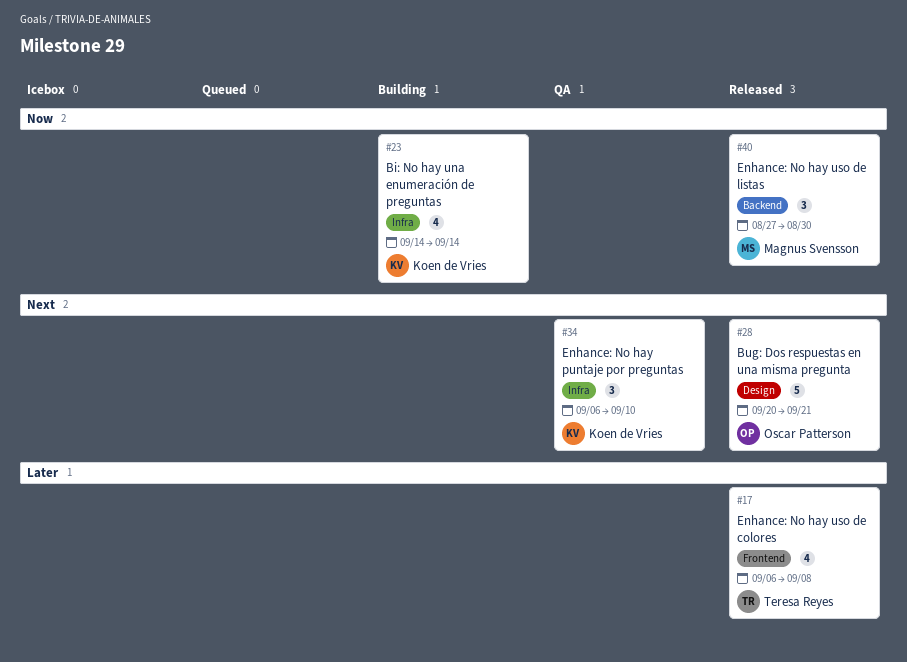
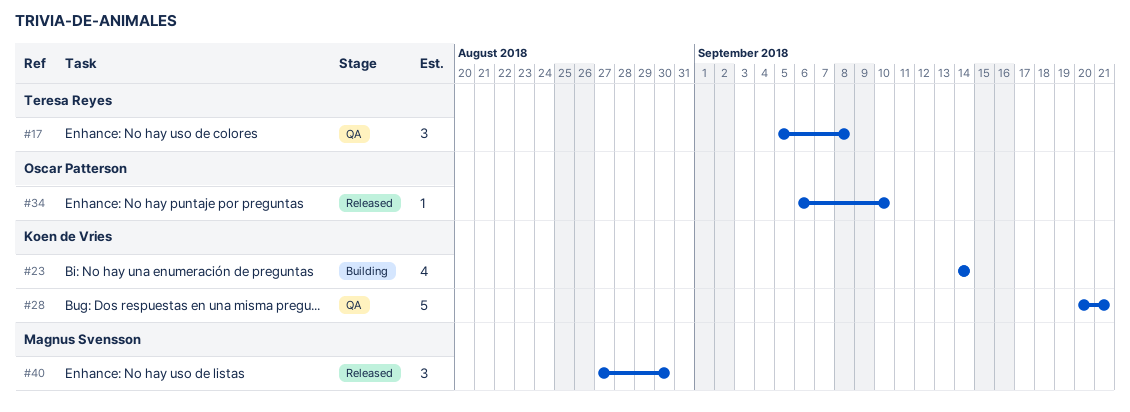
#17, status: Released -> QA
#17, estimate: 4 -> 3
#17, start: Sep 6 -> Sep 5
#28, status: Released -> QA
#28, owner: Oscar Patterson -> Koen de Vries
#34, status: QA -> Released
#34, owner: Koen de Vries -> Oscar Patterson
#34, estimate: 3 -> 1

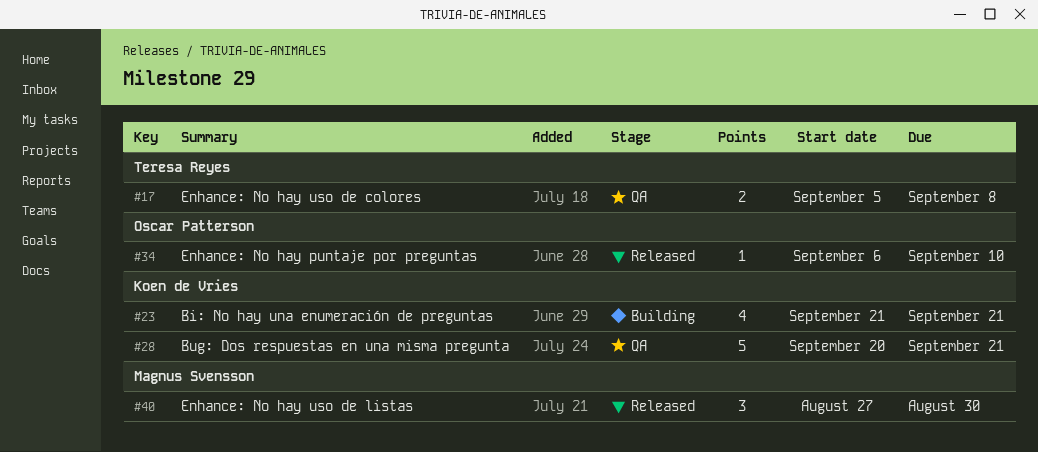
#17, estimate: 3 -> 2
#23, start: Sep 14 -> Sep 21
#23, due: Sep 14 -> Sep 21

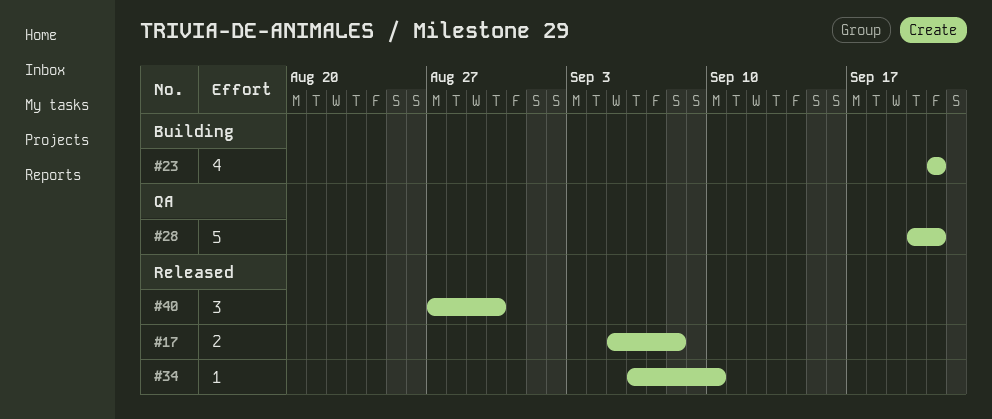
#17, status: QA -> Released

